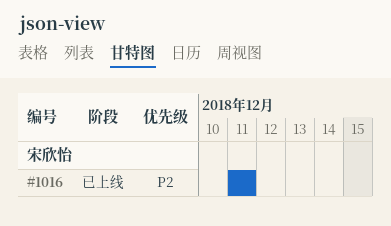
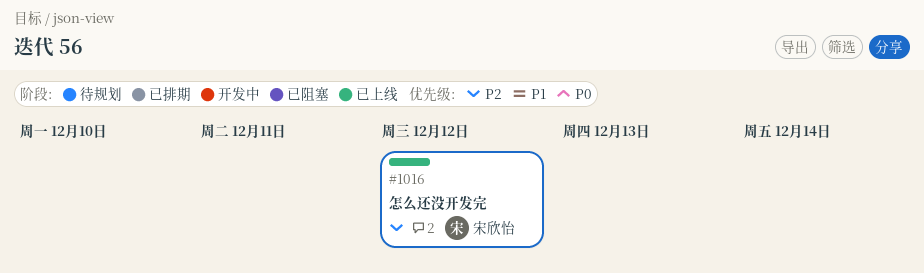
#1016, due: Dec 11 -> Dec 12

